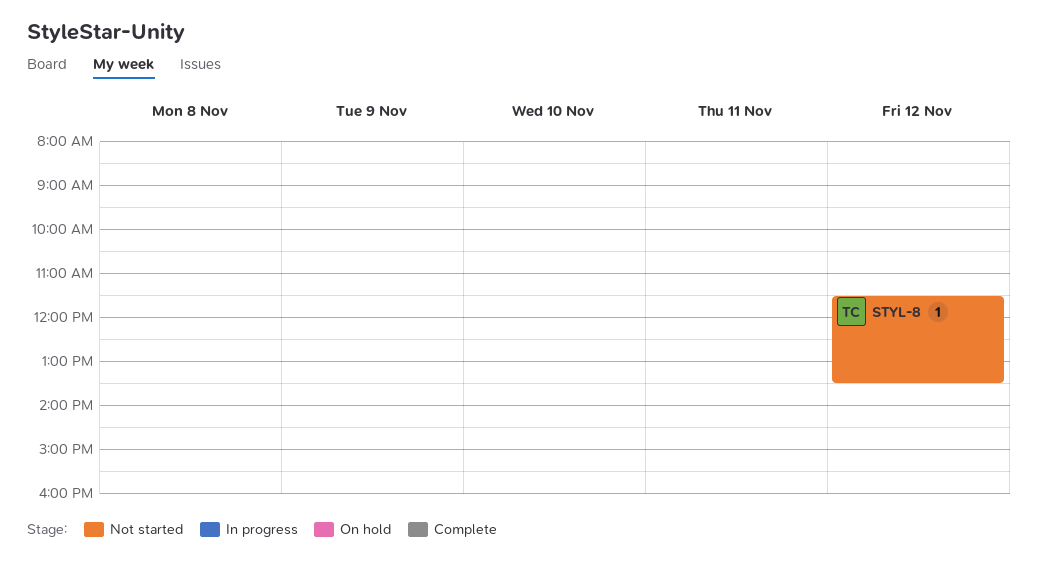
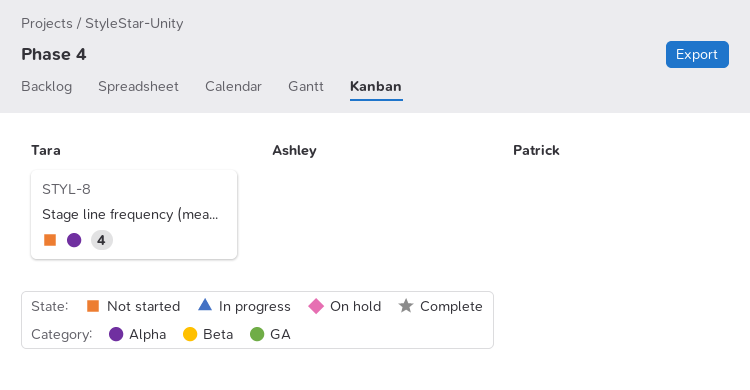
STYL-8, estimate: 1 -> 4

